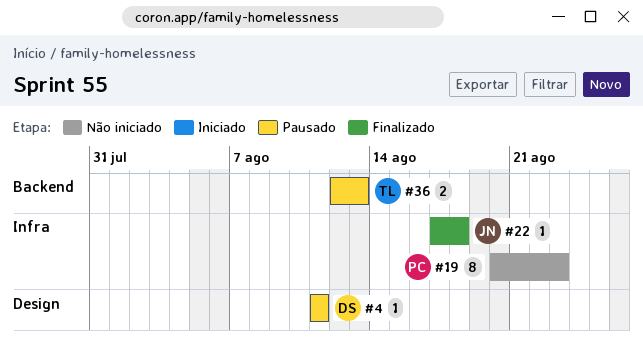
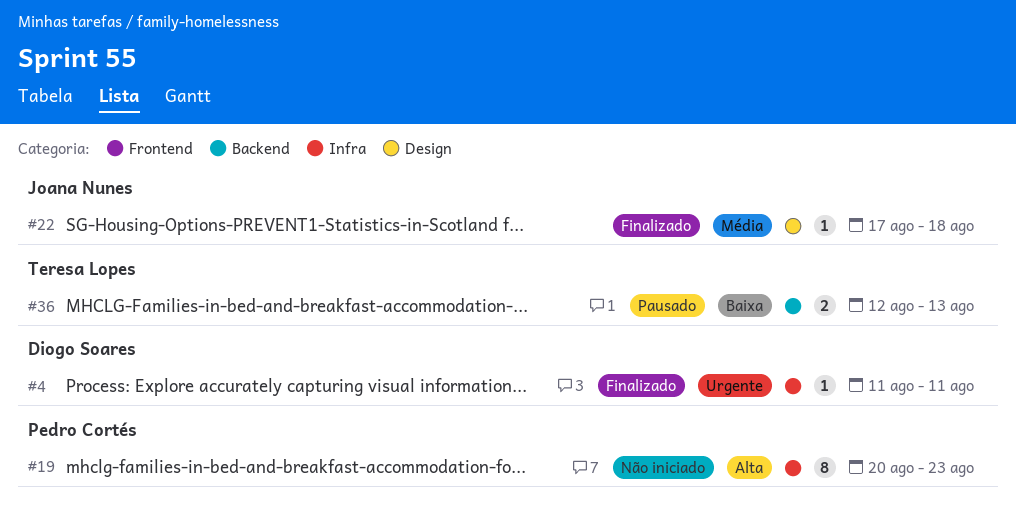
#4, status: Pausado -> Finalizado
#4, label: Design -> Infra
#22, label: Infra -> Design

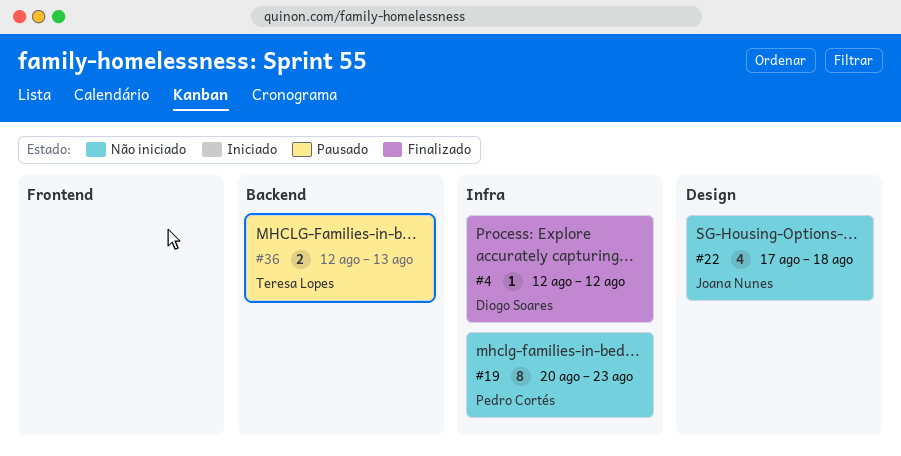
#4, start: Aug 11 -> Aug 12
#4, due: Aug 11 -> Aug 12
#22, status: Finalizado -> Não iniciado
#22, estimate: 1 -> 4

